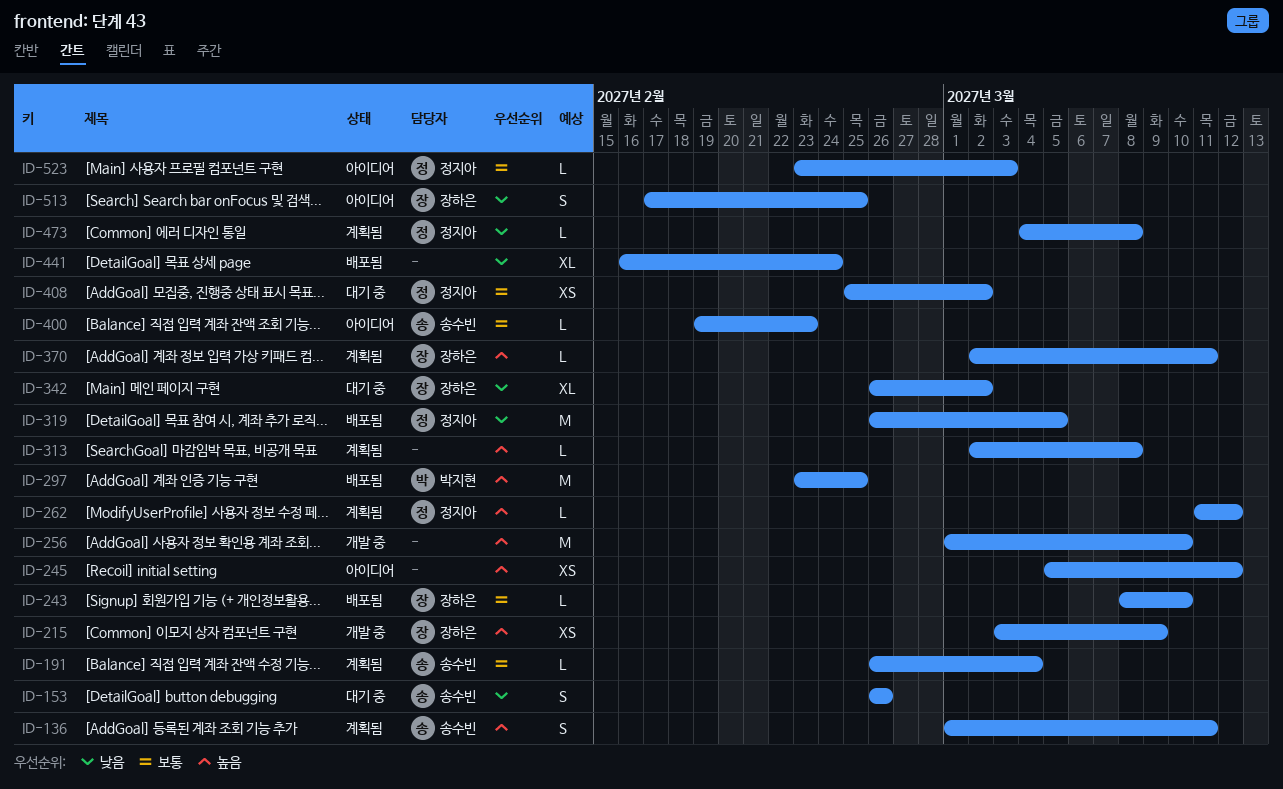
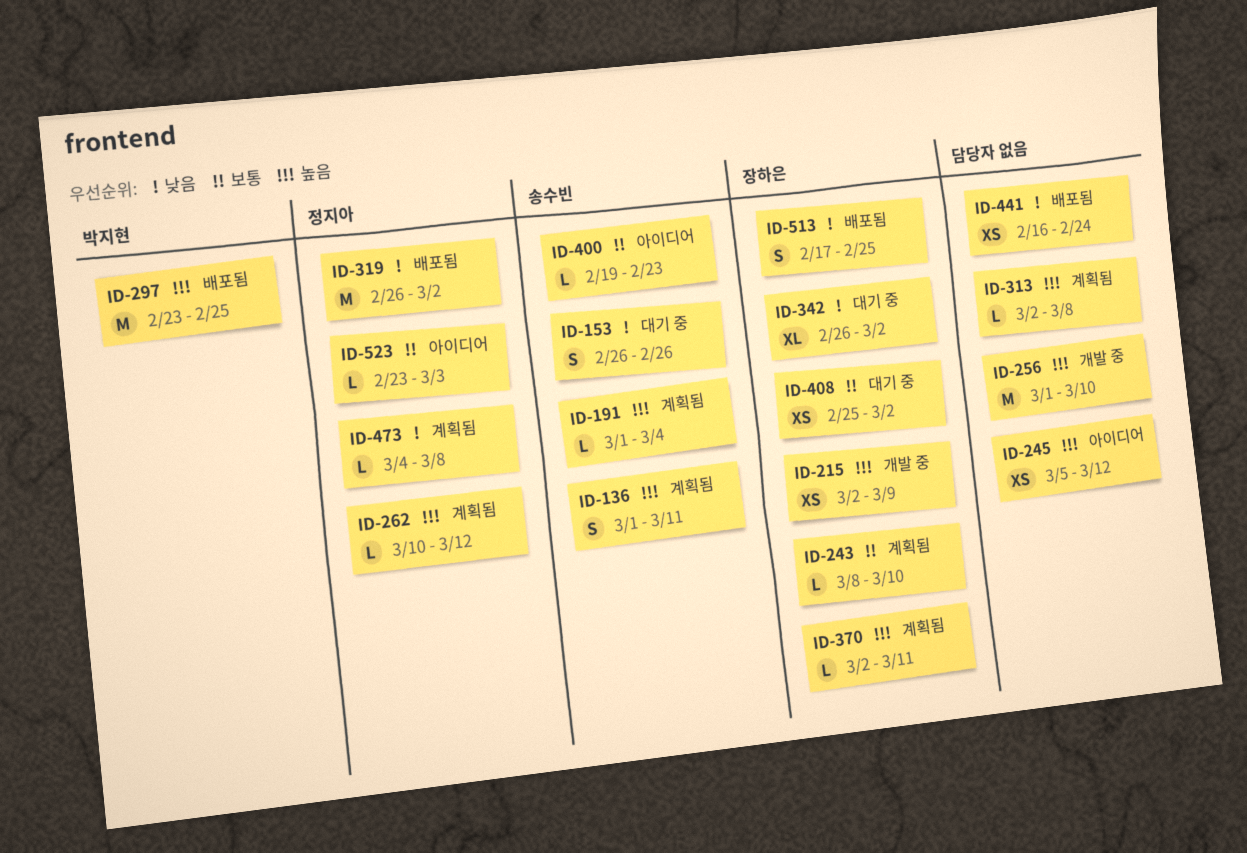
ID-191, priority: 보통 -> 높음
ID-191, start: Feb 26 -> Mar 1
ID-215, start: Mar 3 -> Mar 2
ID-243, status: 배포됨 -> 계획됨
ID-262, start: Mar 11 -> Mar 10
ID-319, due: Mar 5 -> Mar 2
ID-408, owner: 정지아 -> 장하은
ID-441, estimate: XL -> XS
ID-513, status: 아이디어 -> 배포됨

